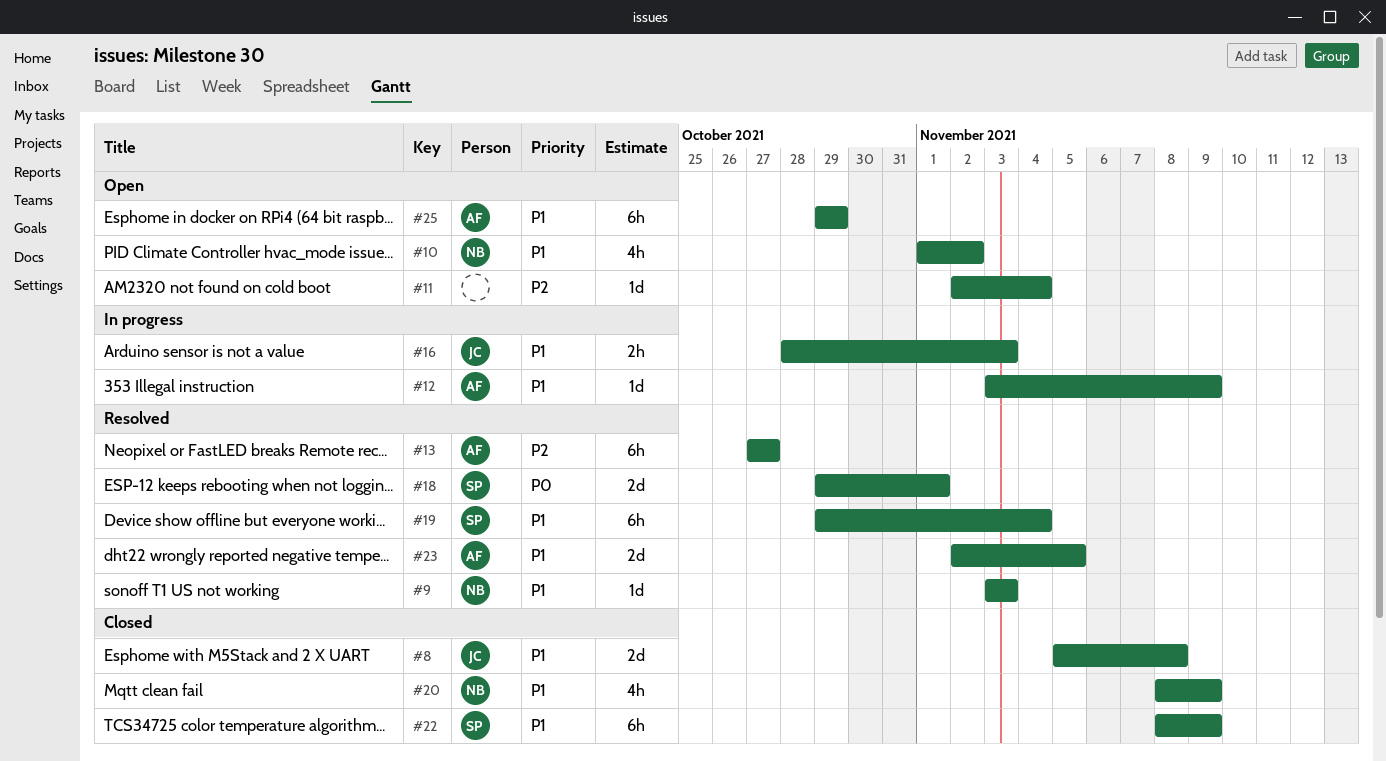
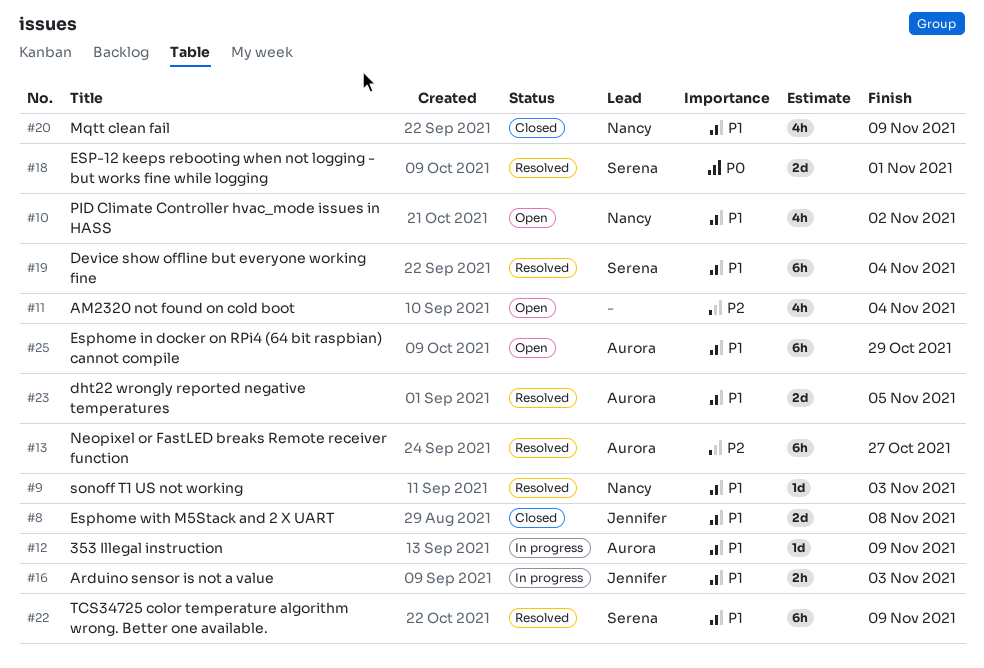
#11, estimate: 1d -> 4h
#22, status: Closed -> Resolved

